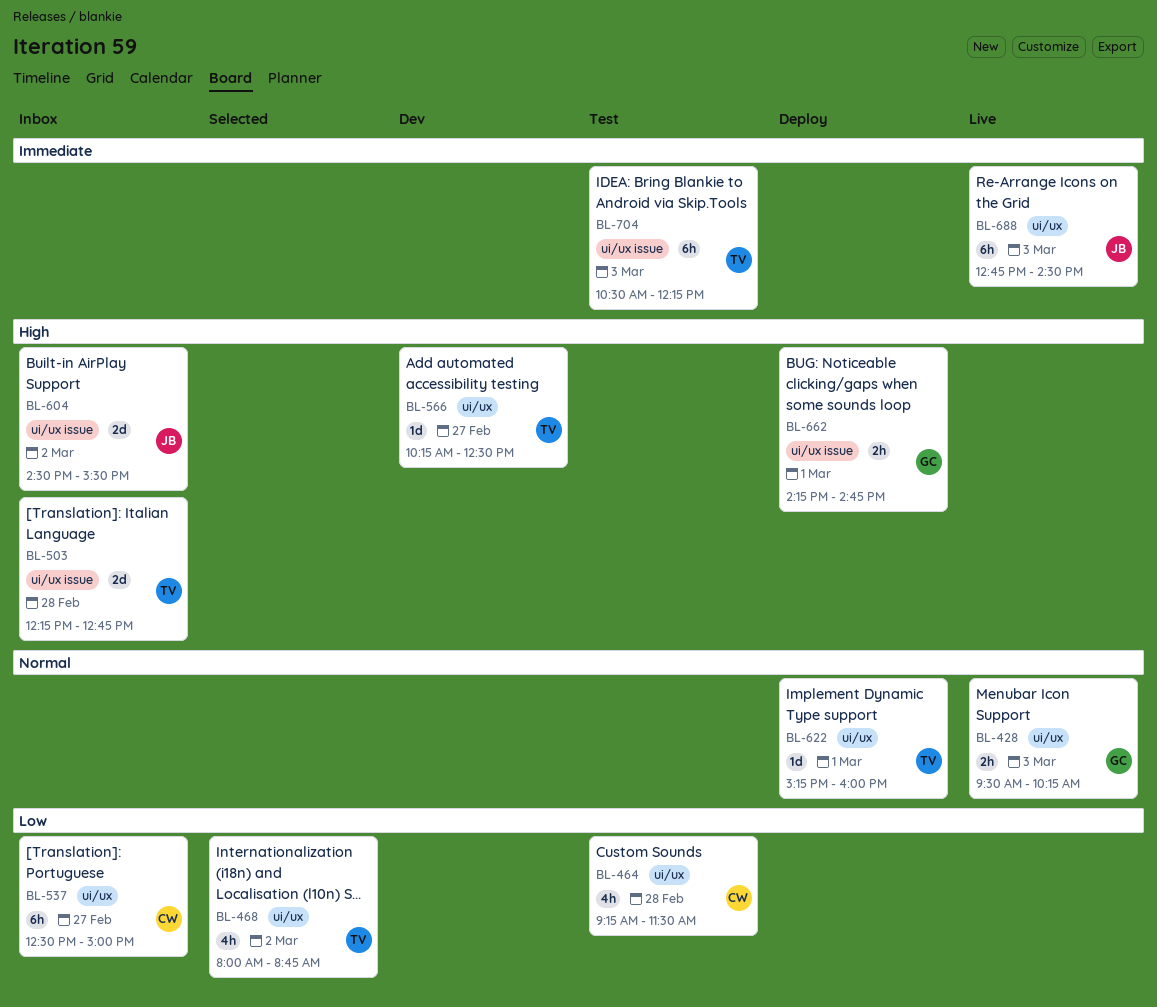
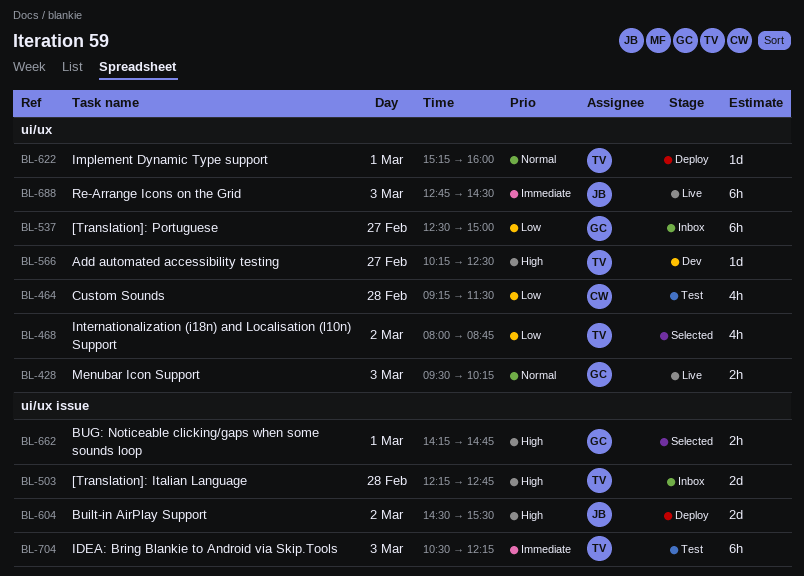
BL-537, owner: CW -> GC
BL-604, status: Inbox -> Deploy
BL-662, status: Deploy -> Selected

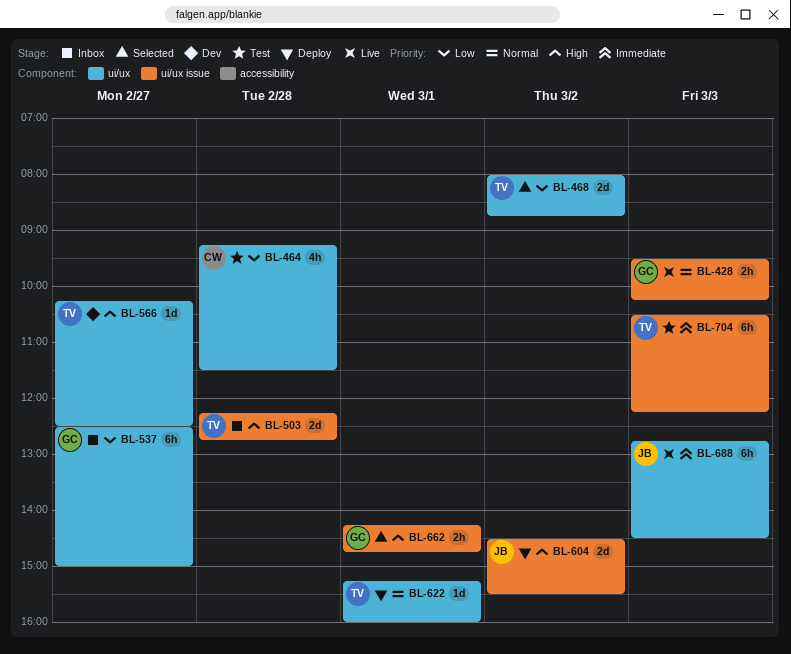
BL-428, label: ui/ux -> ui/ux issue
BL-468, estimate: 4h -> 2d

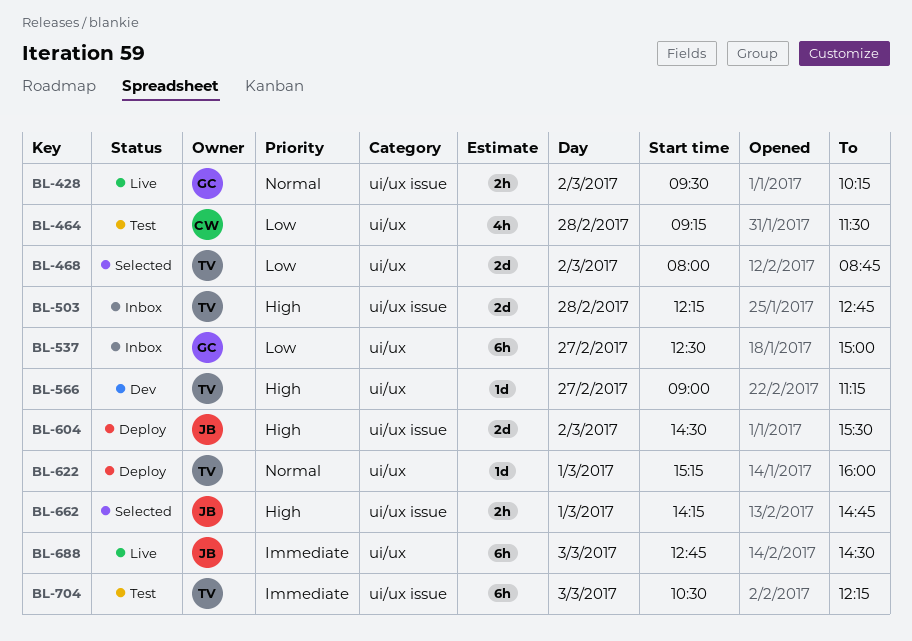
BL-428, day: Mar 3 -> Mar 2
BL-566, begins: 10:15 -> 09:00
BL-566, ends: 12:30 -> 11:15
BL-662, owner: GC -> JB

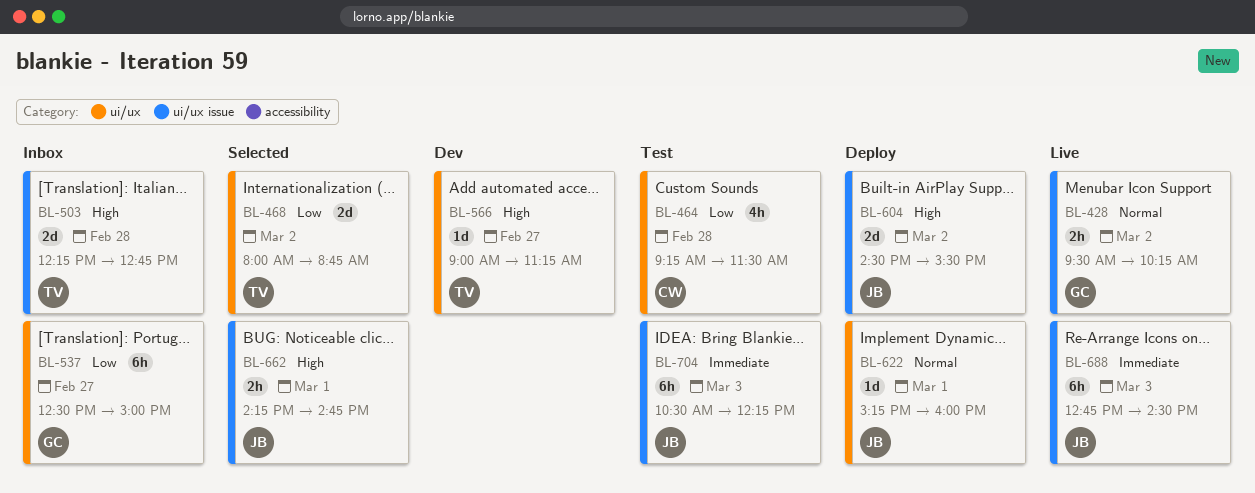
BL-622, owner: TV -> JB
BL-688, label: ui/ux -> ui/ux issue
BL-704, owner: TV -> JB

